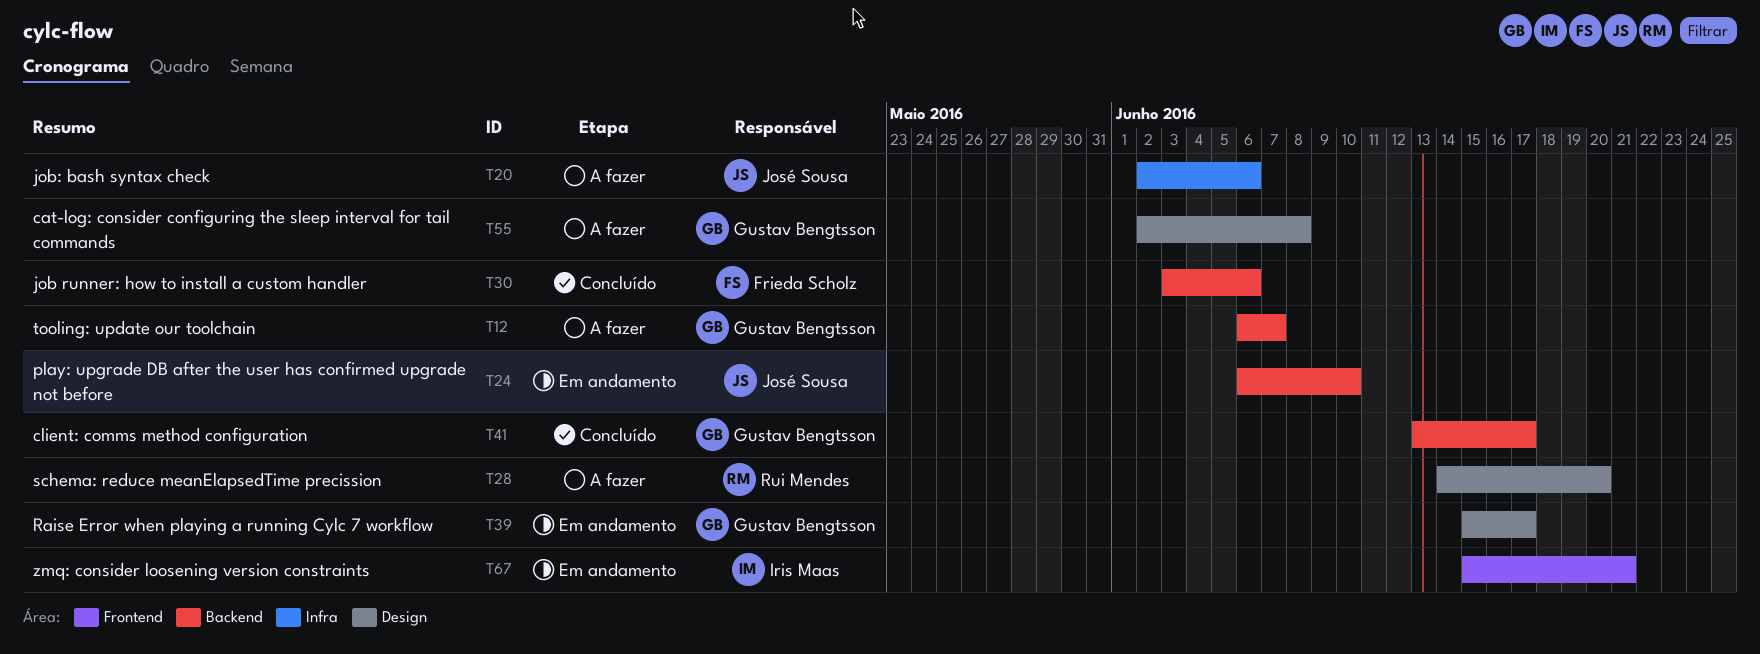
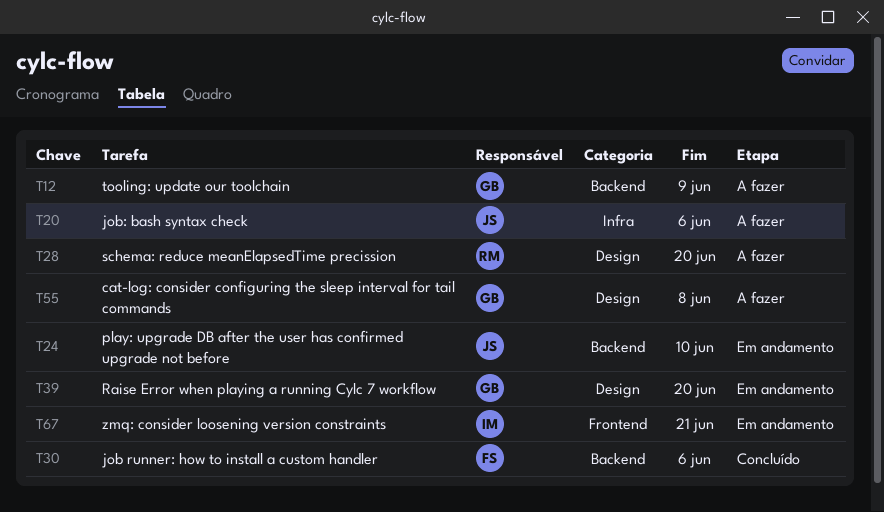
T12, due: Jun 7 -> Jun 9
T39, due: Jun 17 -> Jun 20
T41: present -> none

